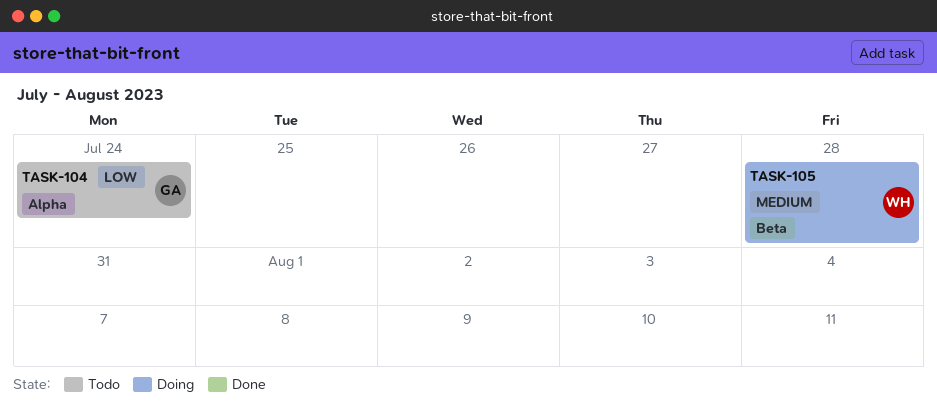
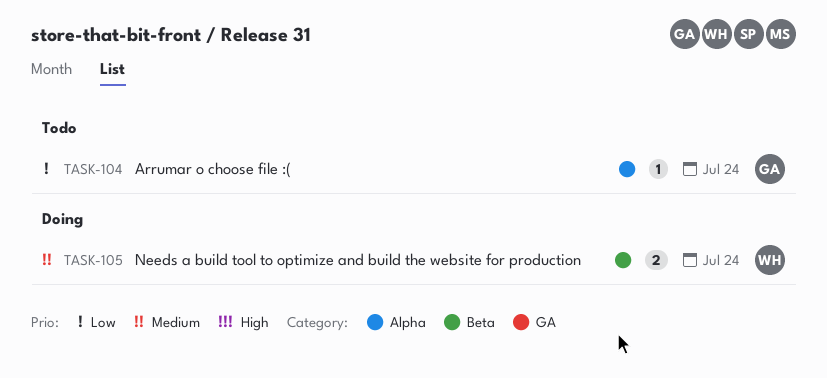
TASK-105, due: Jul 28 -> Jul 24

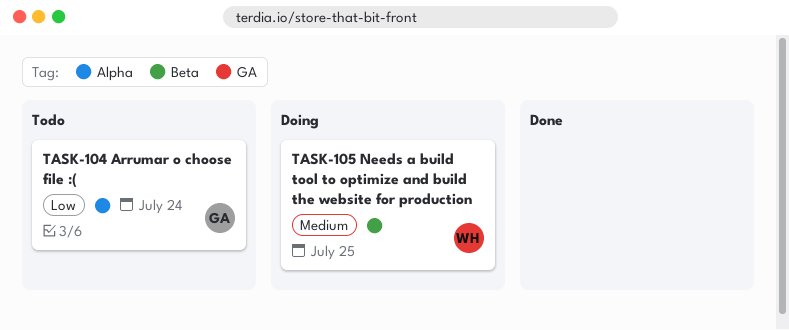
TASK-105, due: Jul 24 -> Jul 25

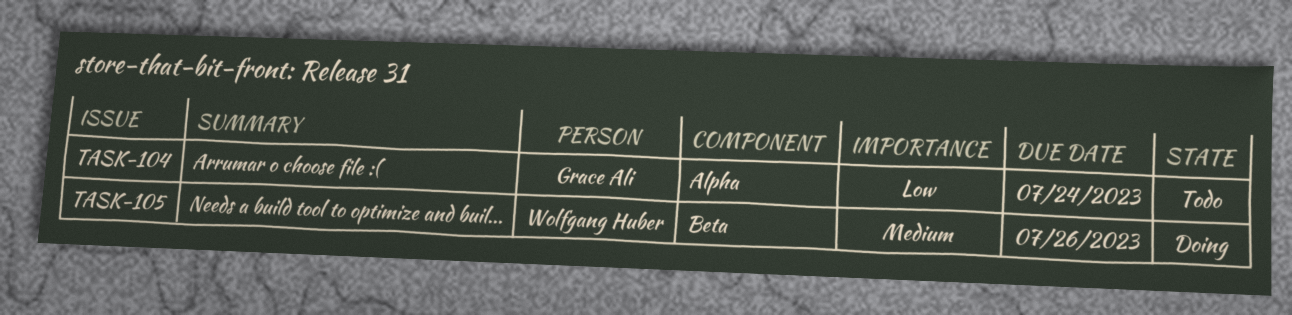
TASK-105, due: Jul 25 -> Jul 26

